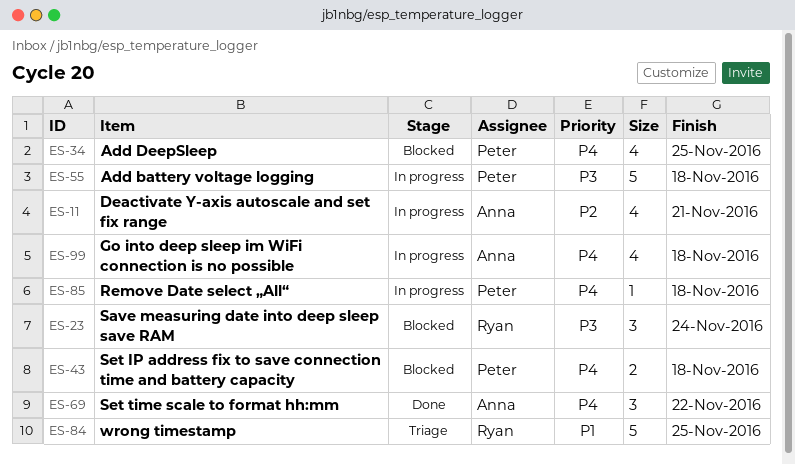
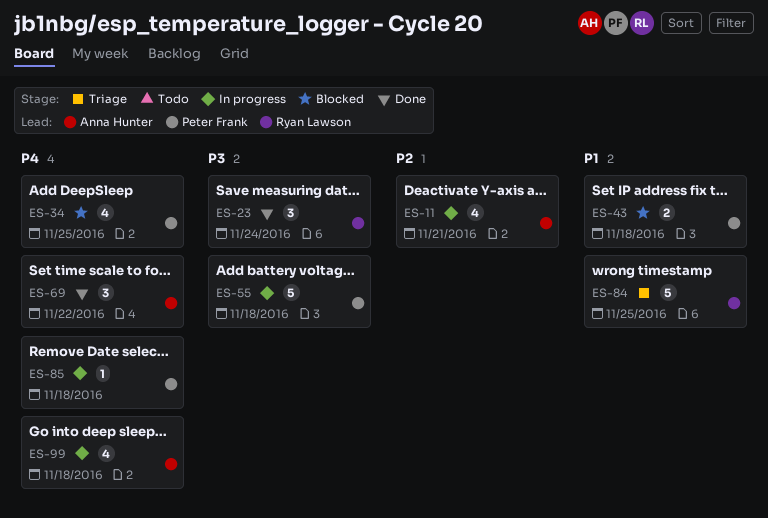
ES-23, status: Blocked -> Done
ES-43, priority: P4 -> P1

